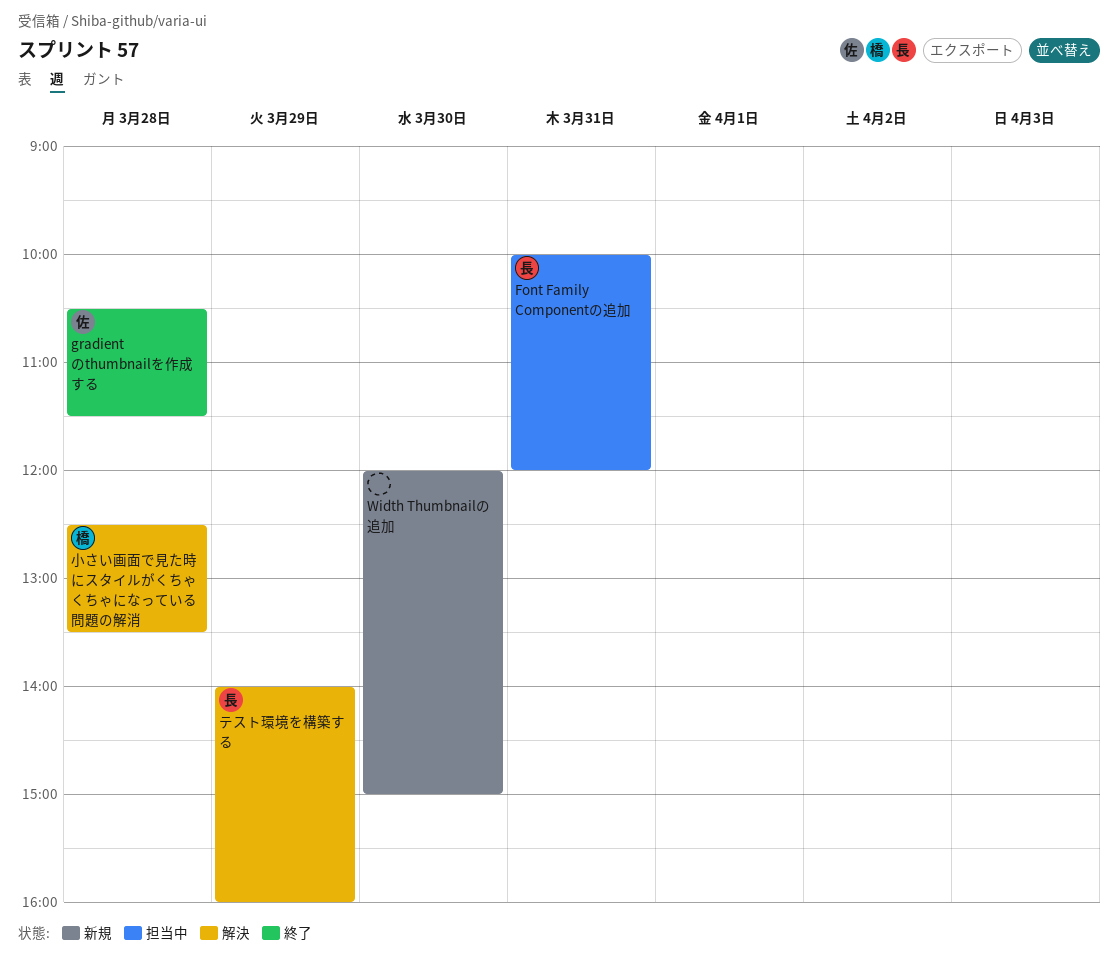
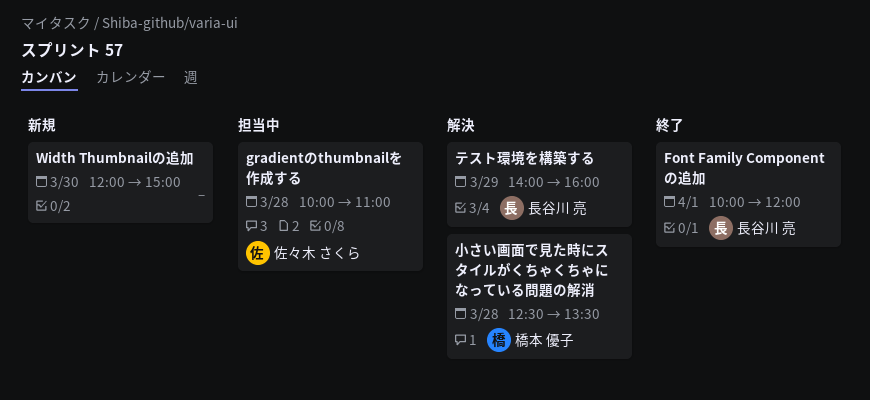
Font Family Componentの追加, status: 担当中 -> 終了
Font Family Componentの追加, day: Mar 31 -> Apr 1
gradientのthumbnailを作成する, status: 終了 -> 担当中
gradientのthumbnailを作成する, begins: 10:30 -> 10:00
gradientのthumbnailを作成する, ends: 11:30 -> 11:00

